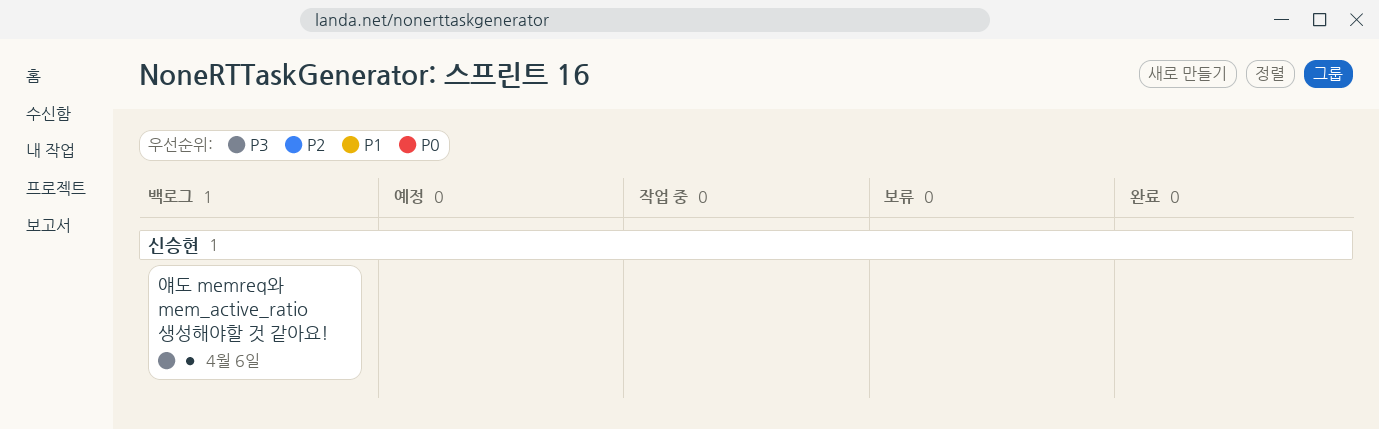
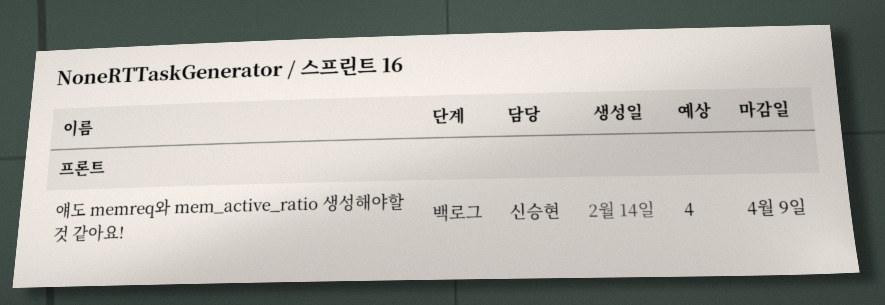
얘도 memreq와 mem_active_ratio 생성해야할 것 같아요!, estimate: 1 -> 4
얘도 memreq와 mem_active_ratio 생성해야할 것 같아요!, due: Apr 6 -> Apr 9

